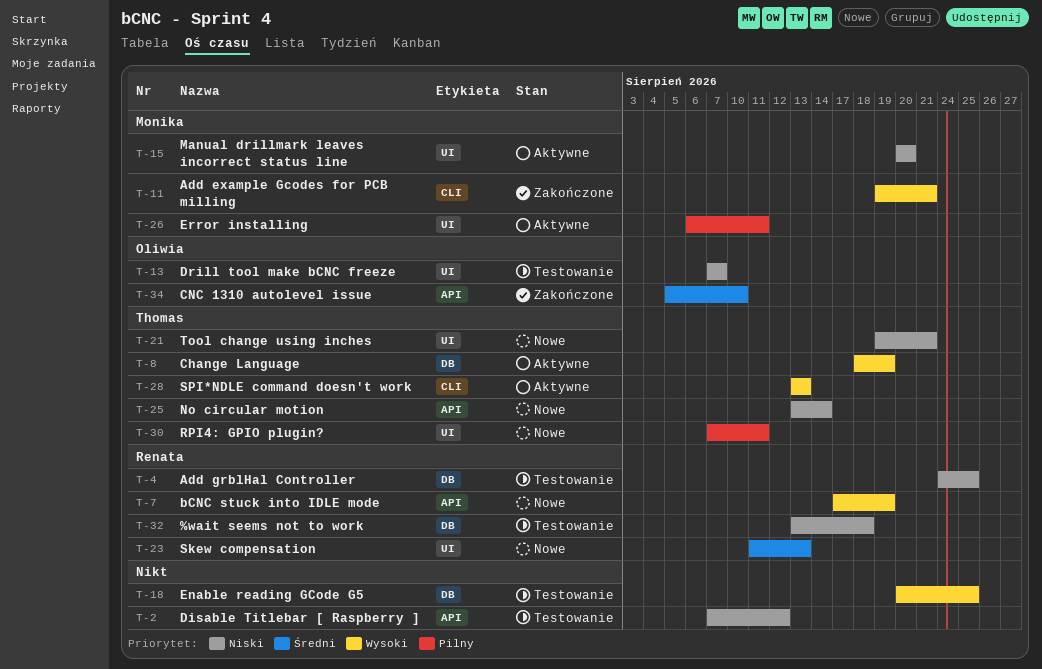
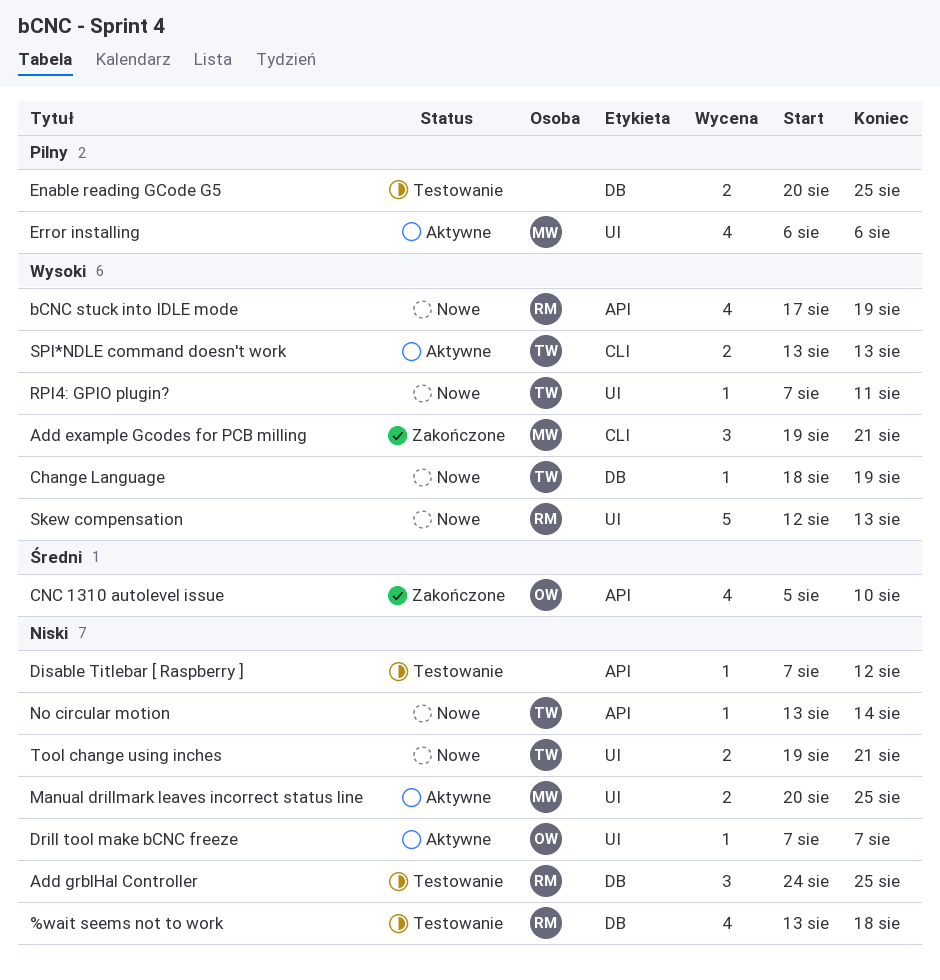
Change Language, status: Aktywne -> Nowe
Drill tool make bCNC freeze, status: Testowanie -> Aktywne
Enable reading GCode G5, priority: Wysoki -> Pilny
Error installing, due: Aug 11 -> Aug 6
Manual drillmark leaves incorrect status line, due: Aug 20 -> Aug 25
RPI4: GPIO plugin?, priority: Pilny -> Wysoki
Skew compensation, priority: Średni -> Wysoki
Skew compensation, start: Aug 11 -> Aug 12

